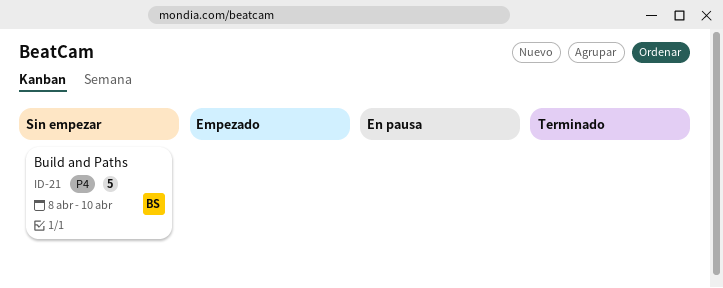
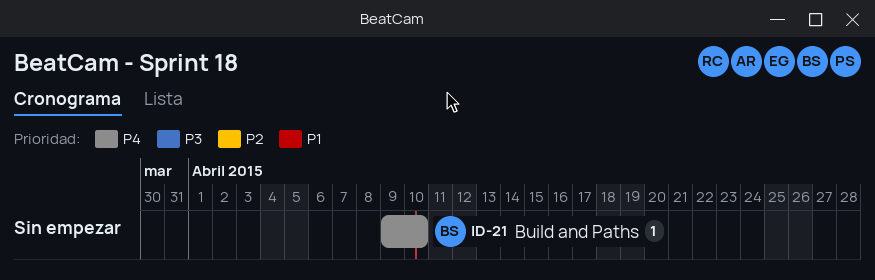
ID-21, estimate: 5 -> 1
ID-21, start: Apr 8 -> Apr 9

